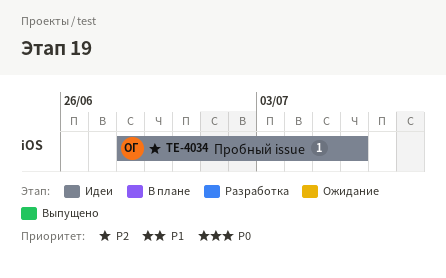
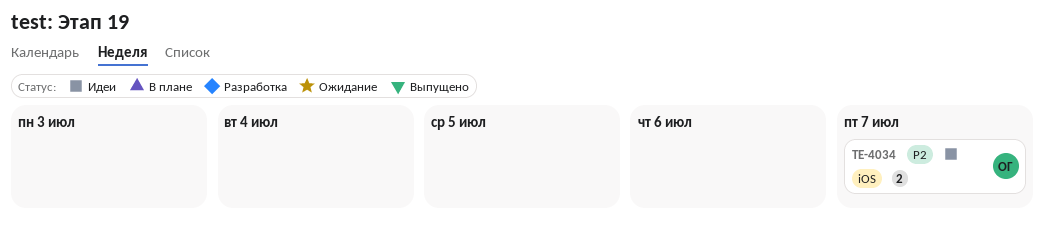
TE-4034, estimate: 1 -> 2
TE-4034, due: Jul 6 -> Jul 7

